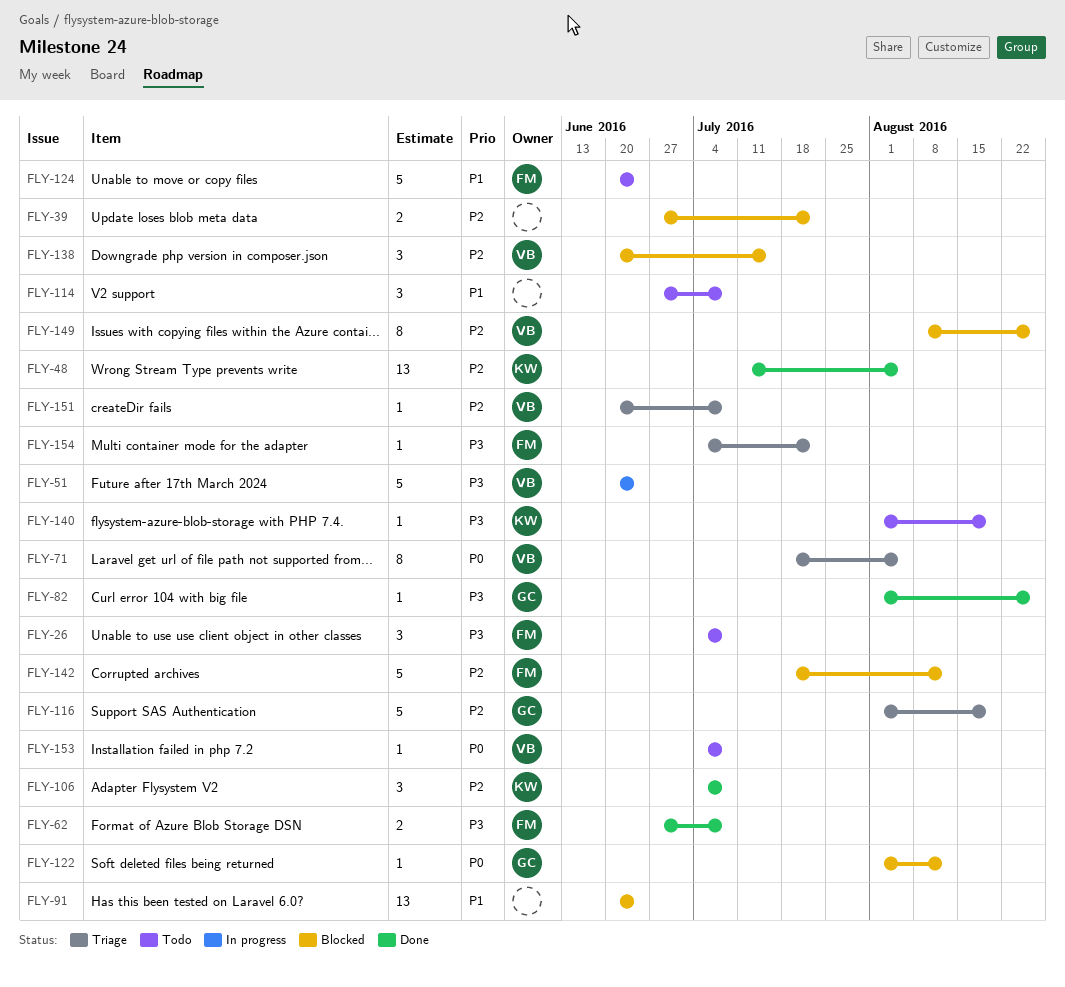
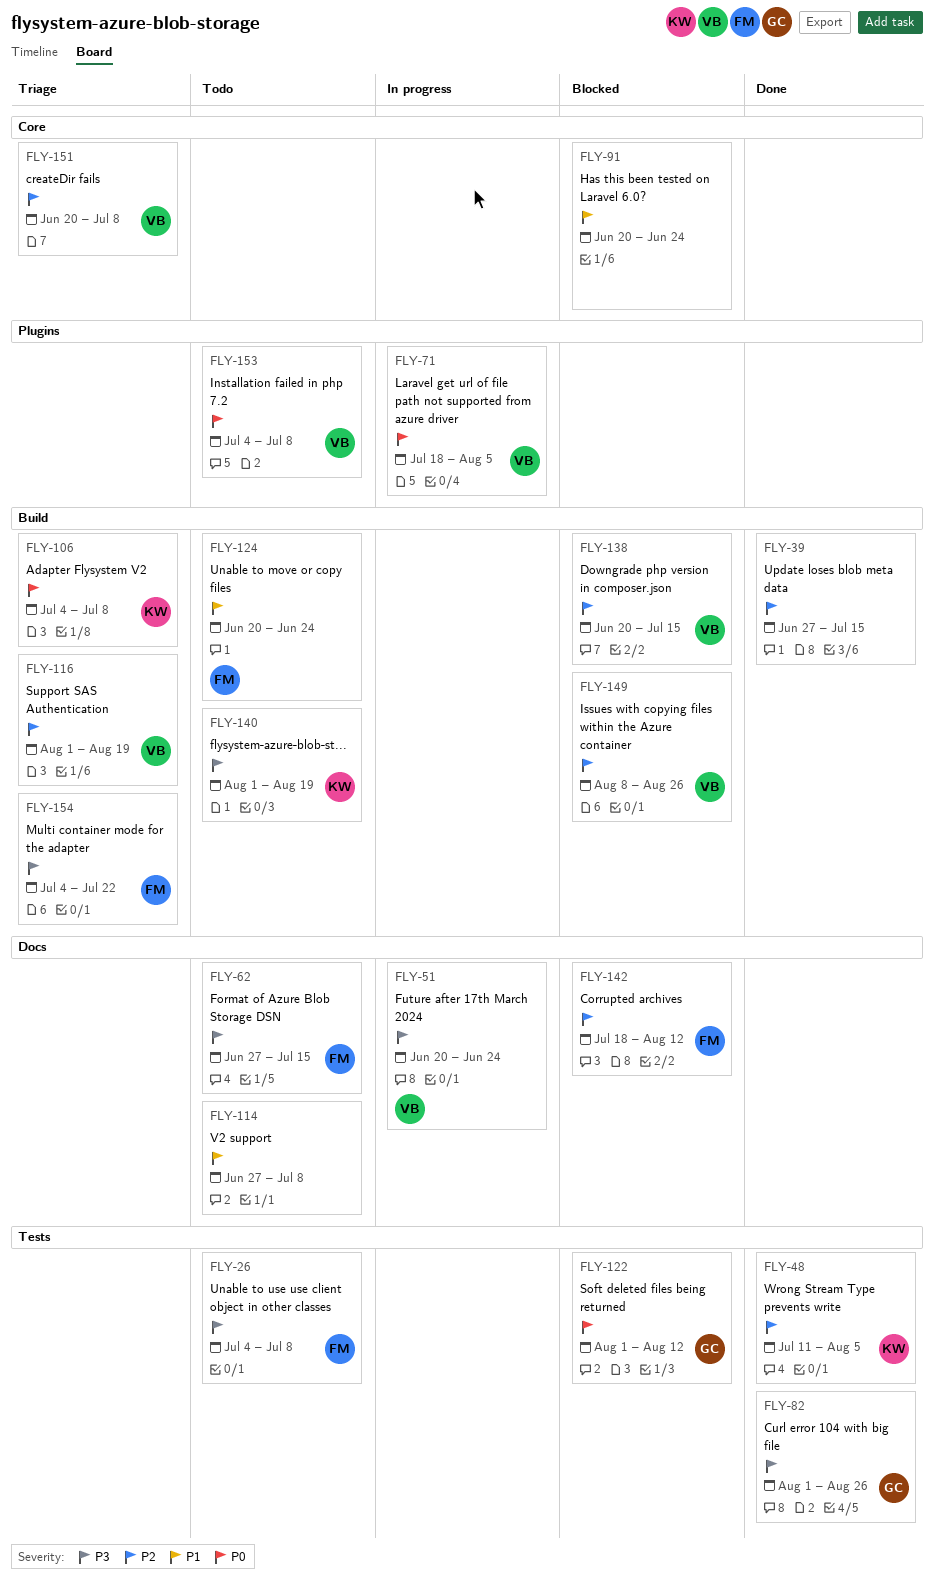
FLY-39, status: Blocked -> Done
FLY-39, due: Jul 22 -> Jul 15
FLY-62, status: Done -> Todo
FLY-62, due: Jul 8 -> Jul 15
FLY-71, status: Triage -> In progress
FLY-106, status: Done -> Triage
FLY-106, priority: P2 -> P0
FLY-116, owner: GC -> VB

